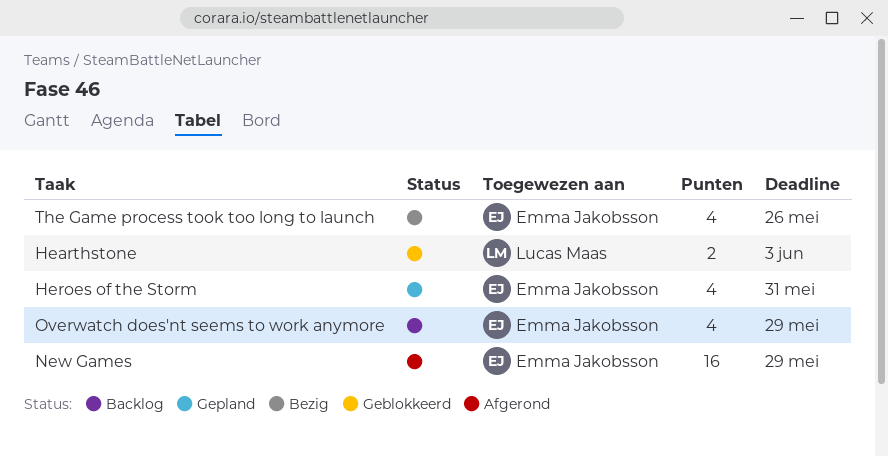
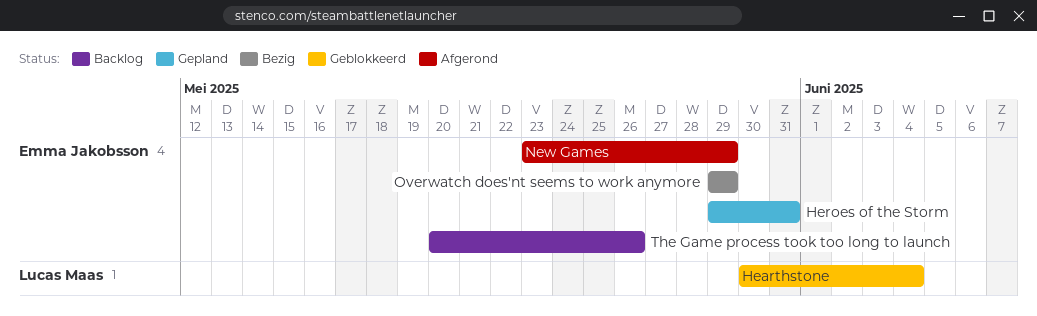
Hearthstone, due: Jun 3 -> Jun 4
Overwatch does'nt seems to work anymore, status: Backlog -> Bezig
The Game process took too long to launch, status: Bezig -> Backlog

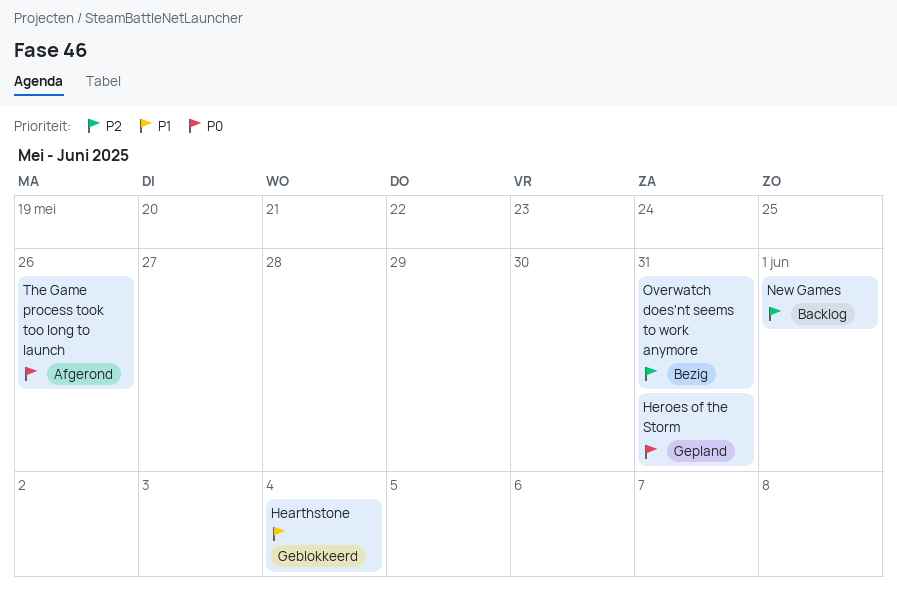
New Games, status: Afgerond -> Backlog
New Games, due: May 29 -> Jun 1
Overwatch does'nt seems to work anymore, due: May 29 -> May 31
The Game process took too long to launch, status: Backlog -> Afgerond

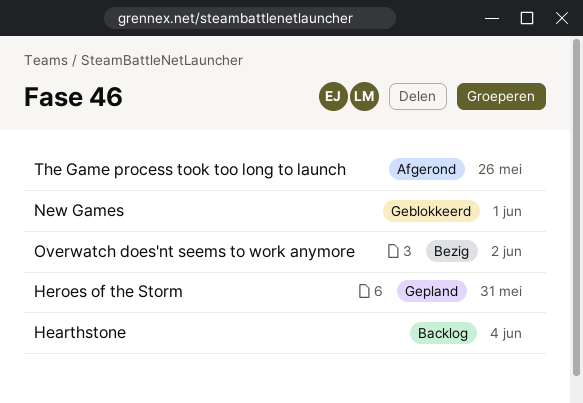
Hearthstone, status: Geblokkeerd -> Backlog
New Games, status: Backlog -> Geblokkeerd
Overwatch does'nt seems to work anymore, due: May 31 -> Jun 2

